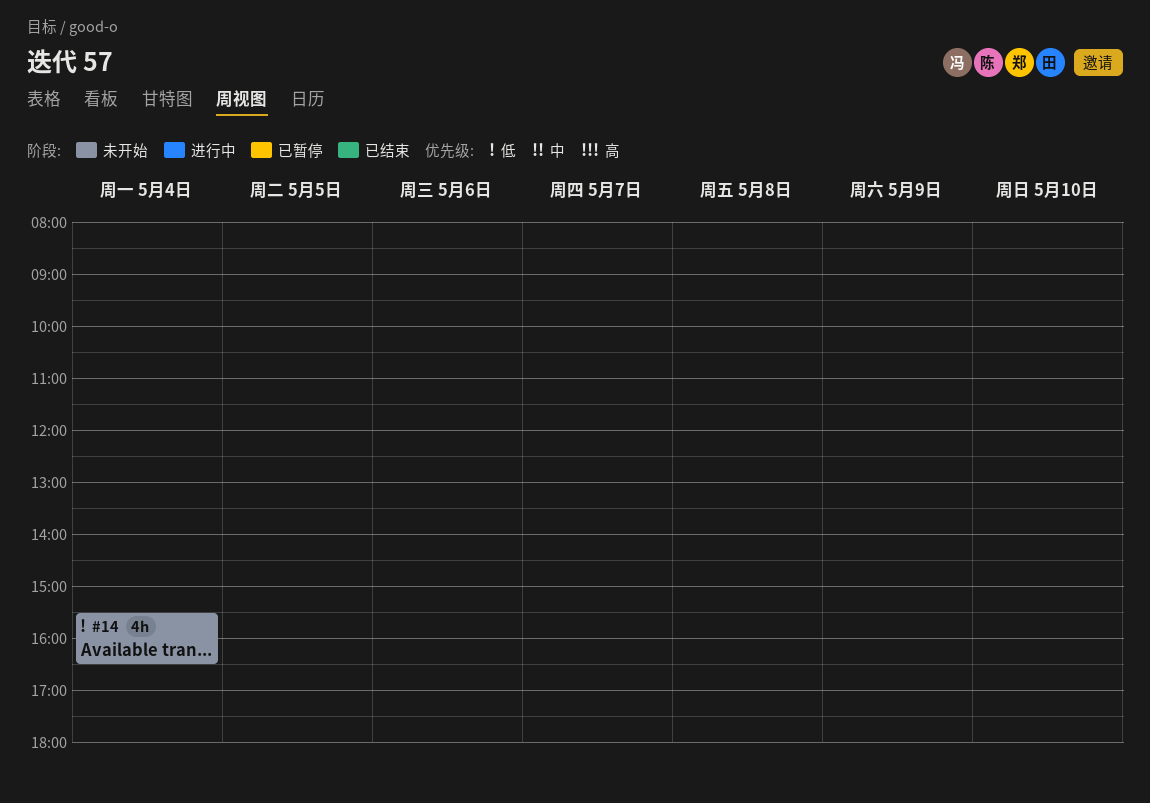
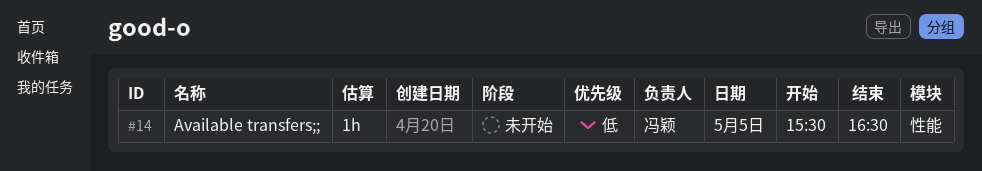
#14, estimate: 4h -> 1h
#14, day: May 4 -> May 5

